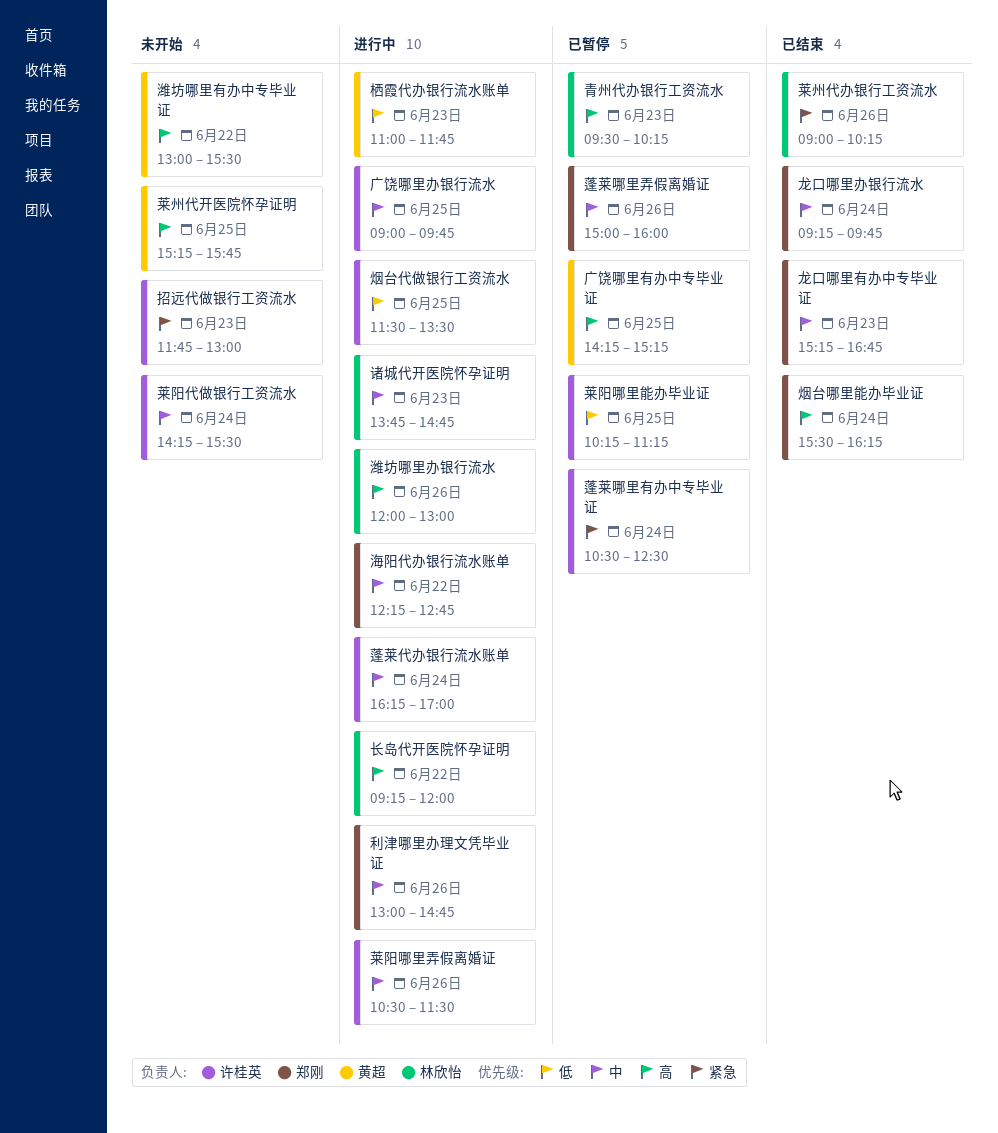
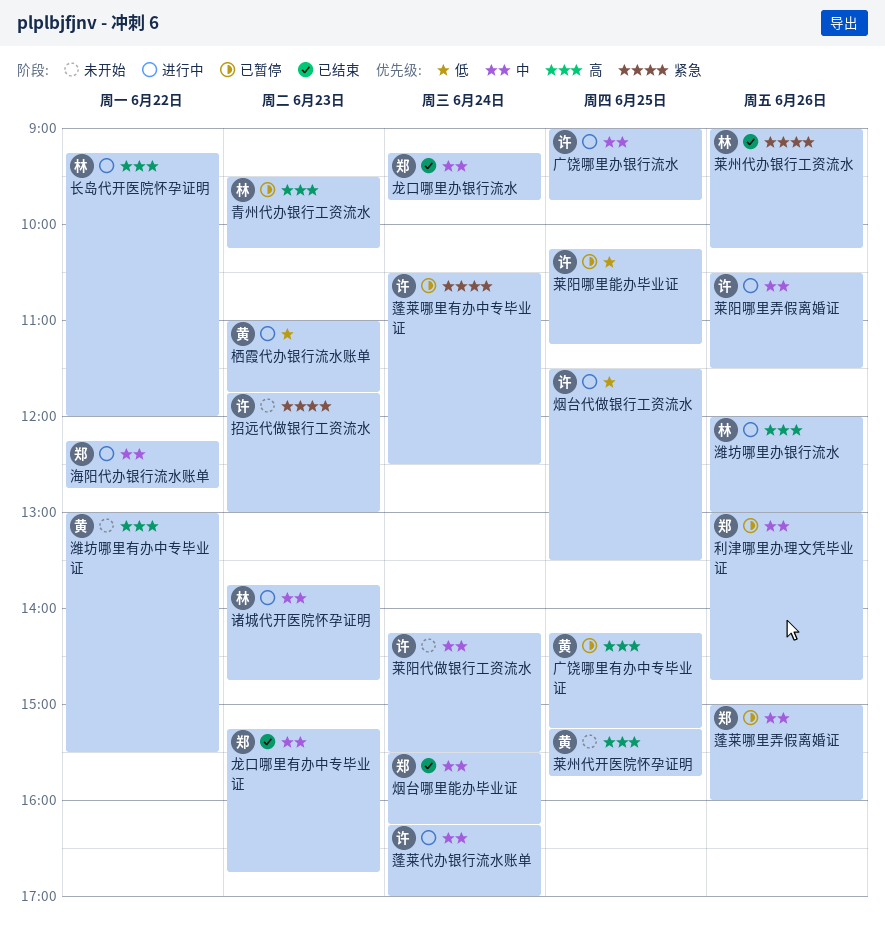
利津哪里办理文凭毕业证, status: 进行中 -> 已暂停
烟台哪里能办毕业证, priority: 高 -> 中

